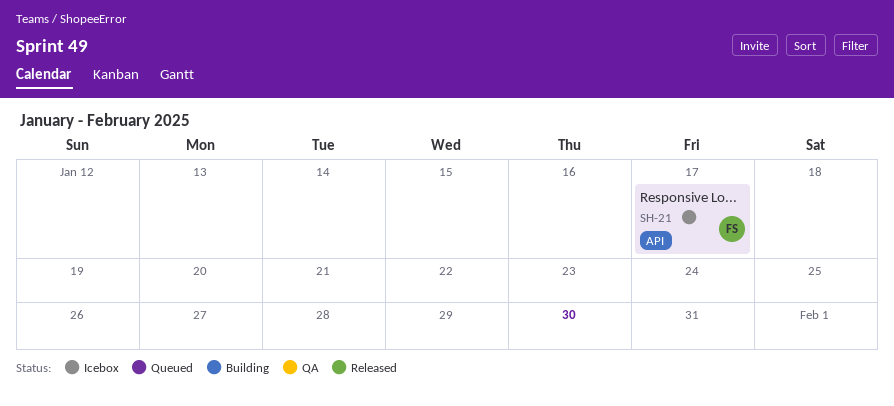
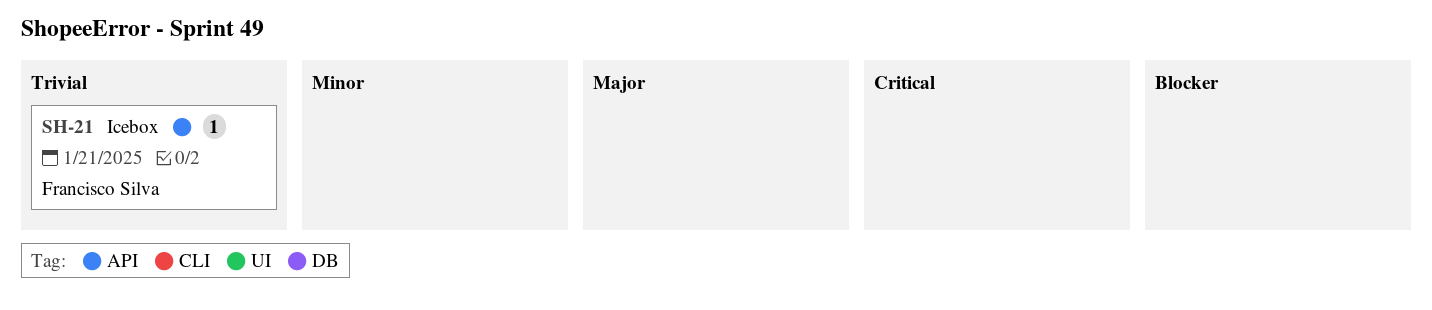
SH-21, due: Jan 17 -> Jan 21

